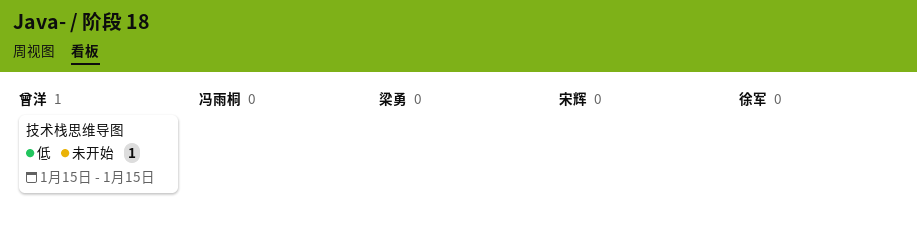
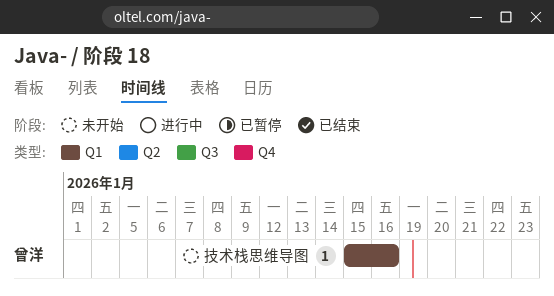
技术栈思维导图, due: Jan 15 -> Jan 16

